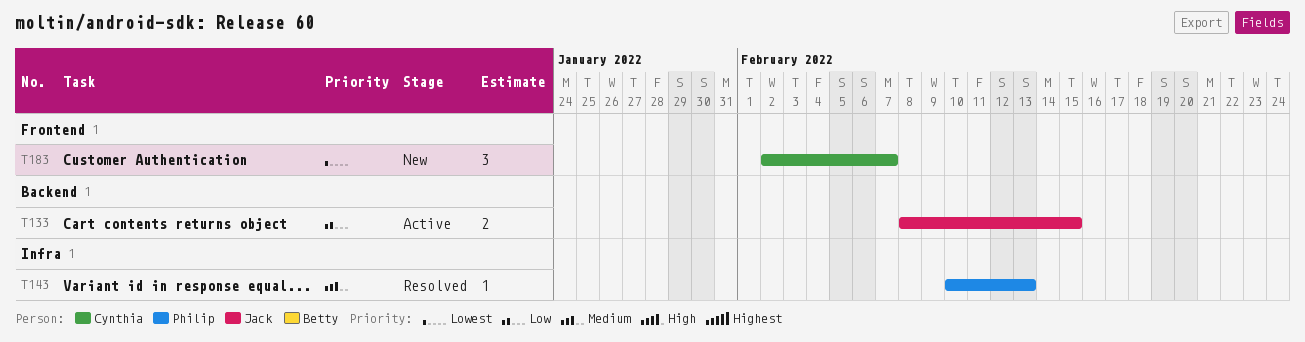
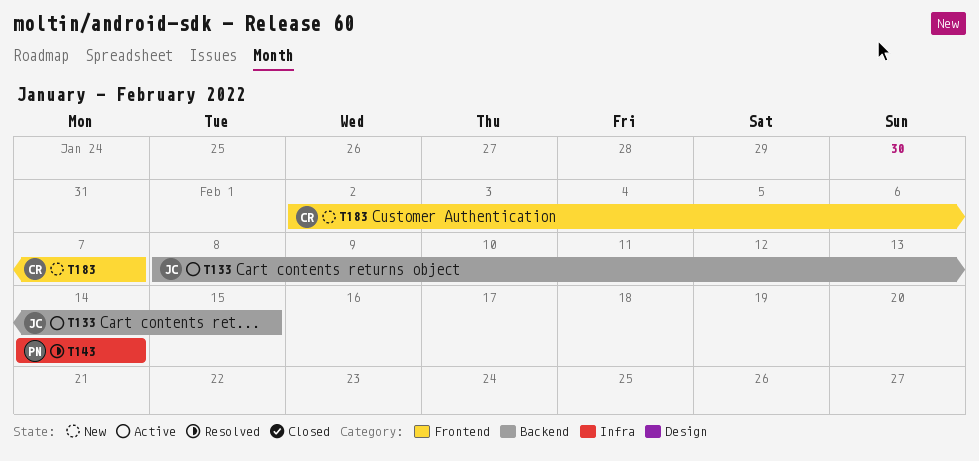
T143, start: Feb 10 -> Feb 14
T143, due: Feb 13 -> Feb 14

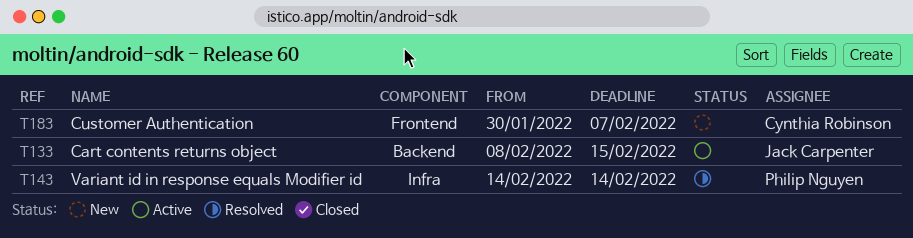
T183, start: Feb 2 -> Jan 30

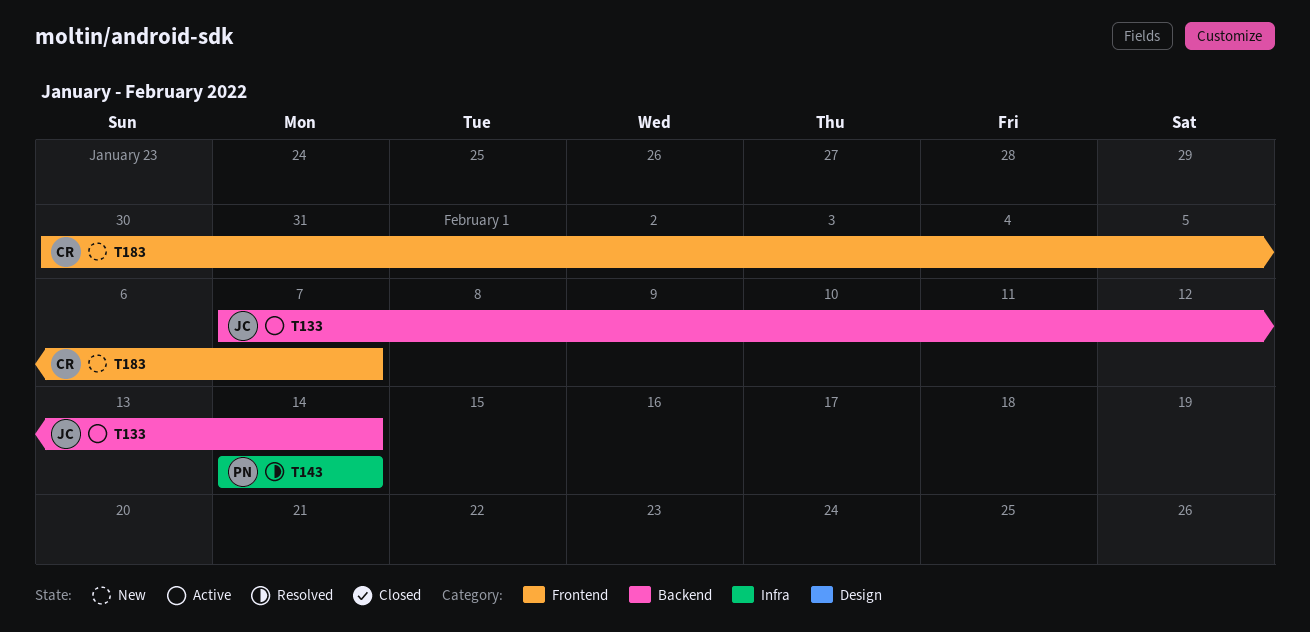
T133, start: Feb 8 -> Feb 7
T133, due: Feb 15 -> Feb 14

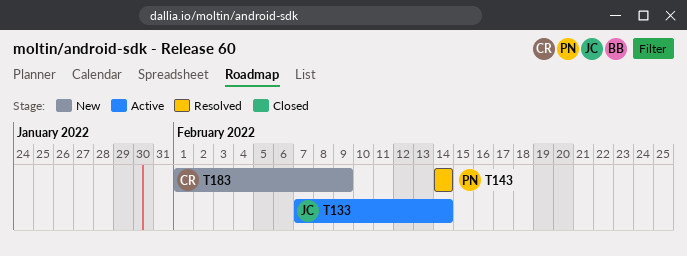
T183, start: Jan 30 -> Feb 1
T183, due: Feb 7 -> Feb 9

